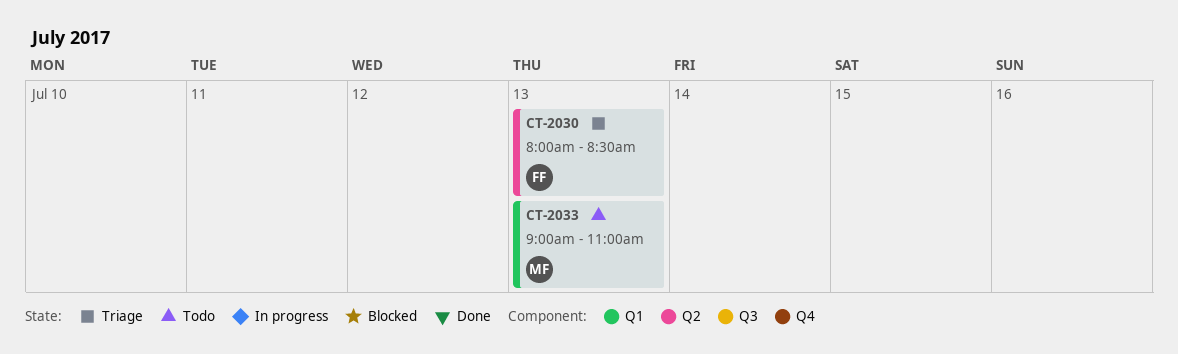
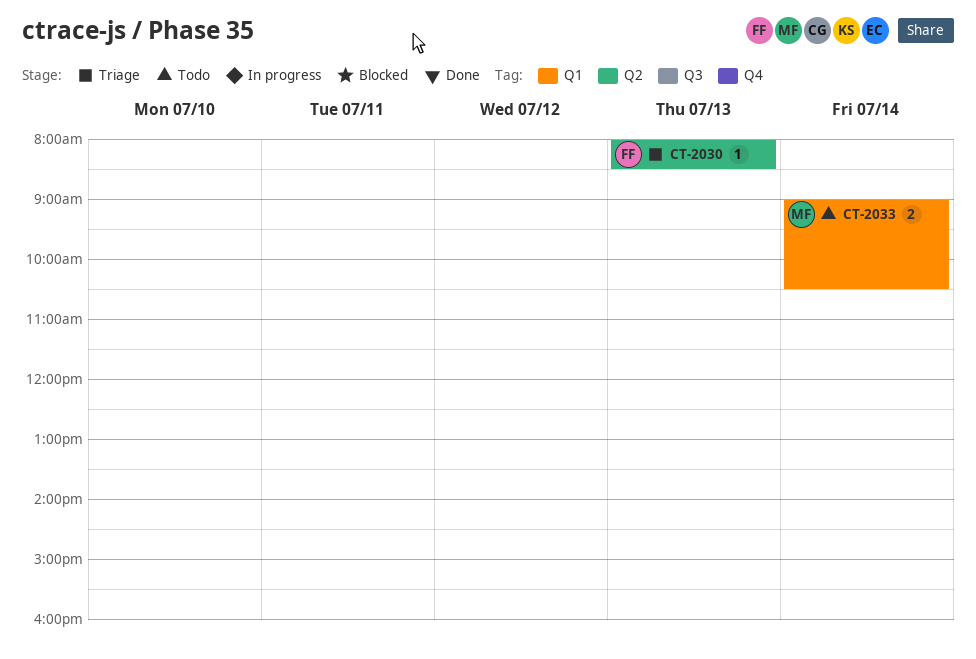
CT-2033, day: Jul 13 -> Jul 14
CT-2033, ends: 11:00 -> 10:30

